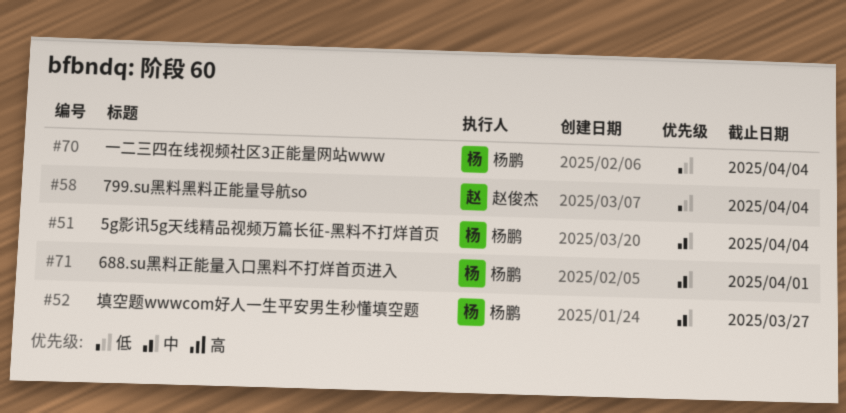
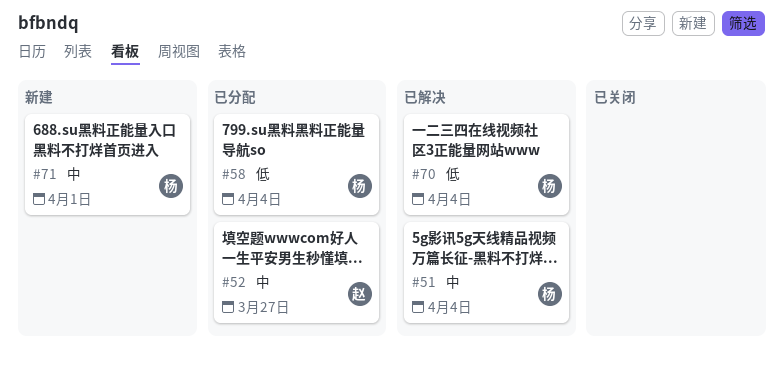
#52, owner: 杨鹏 -> 赵俊杰
#58, owner: 赵俊杰 -> 杨鹏

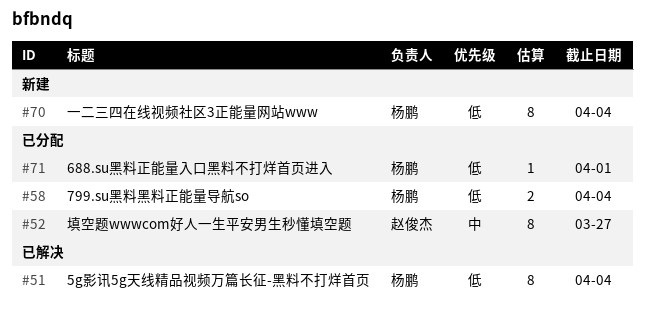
#51, priority: 中 -> 低
#70, status: 已解决 -> 新建
#71, status: 新建 -> 已分配
#71, priority: 中 -> 低

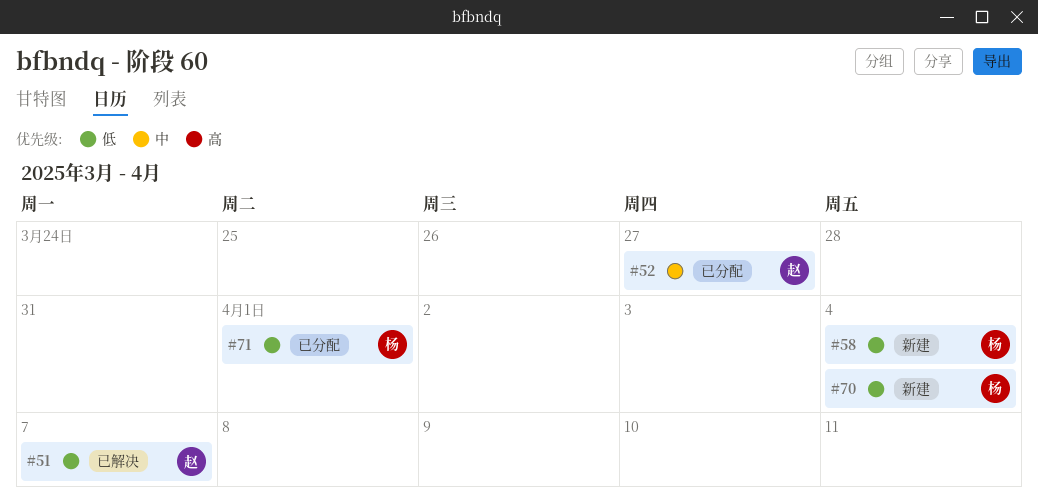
#51, owner: 杨鹏 -> 赵俊杰
#51, due: Apr 4 -> Apr 7
#58, status: 已分配 -> 新建

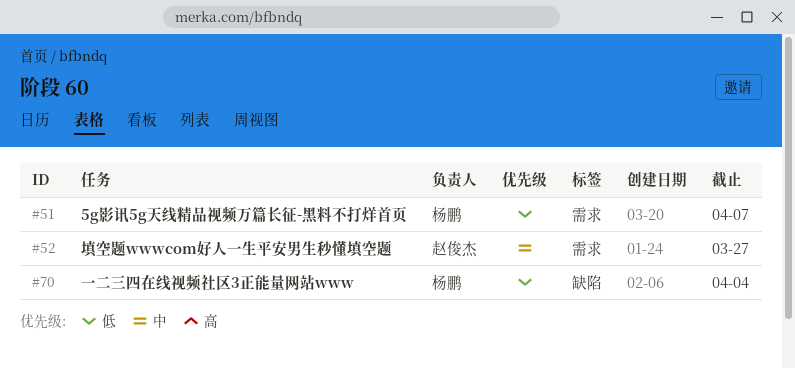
#51, owner: 赵俊杰 -> 杨鹏
#58: present -> none
#71: present -> none

